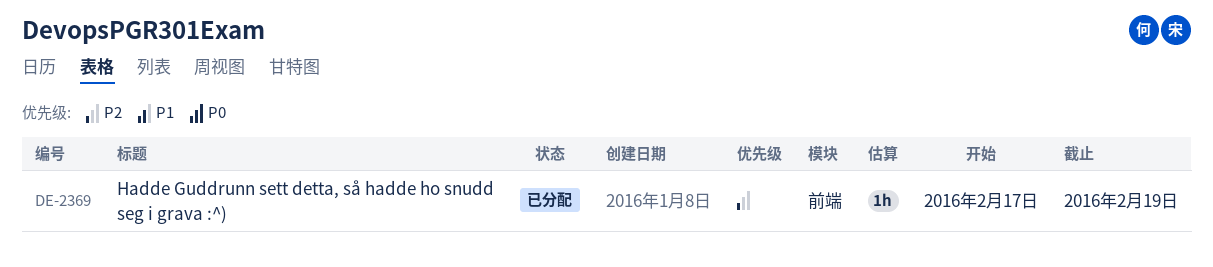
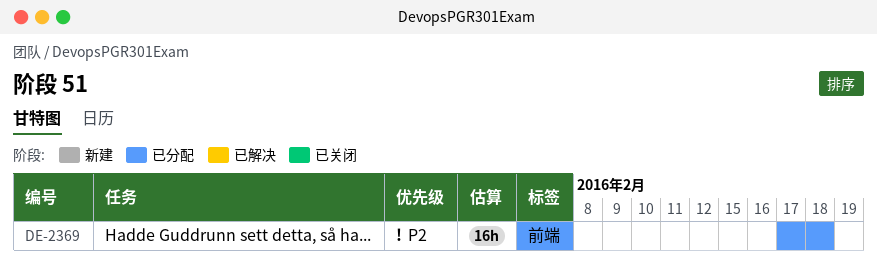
DE-2369, estimate: 1h -> 16h
DE-2369, due: Feb 19 -> Feb 18

